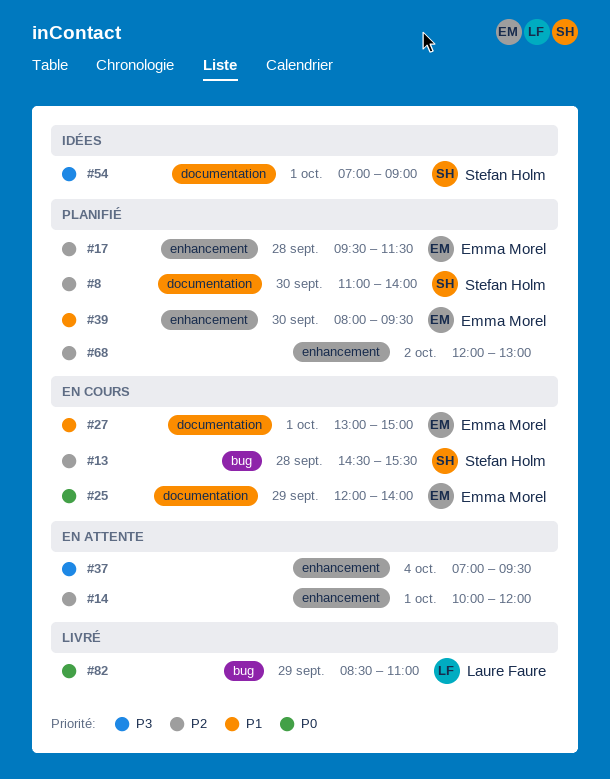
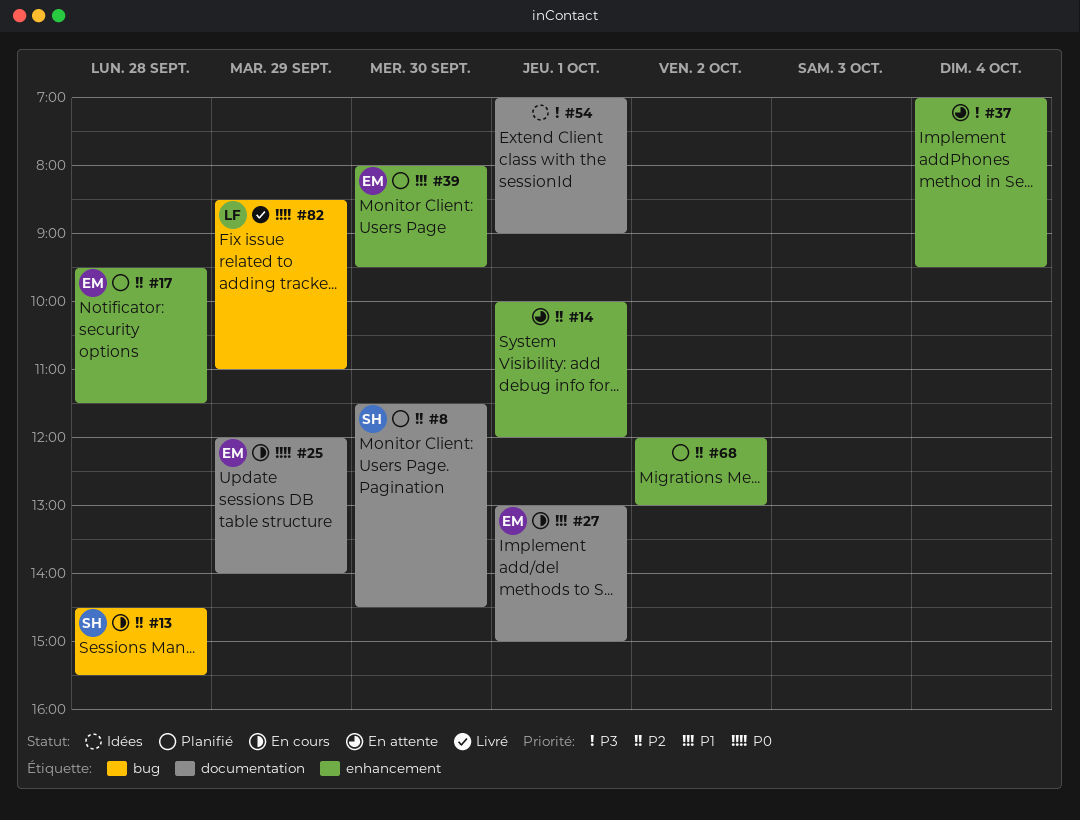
#8, begins: 11:00 -> 11:30
#8, ends: 14:00 -> 14:30
#54, owner: Stefan Holm -> none

